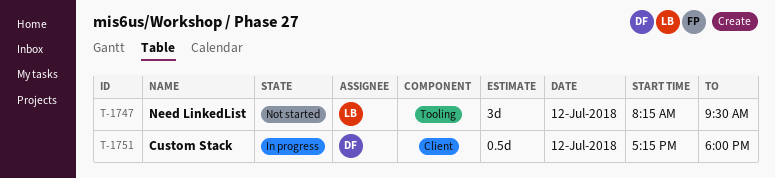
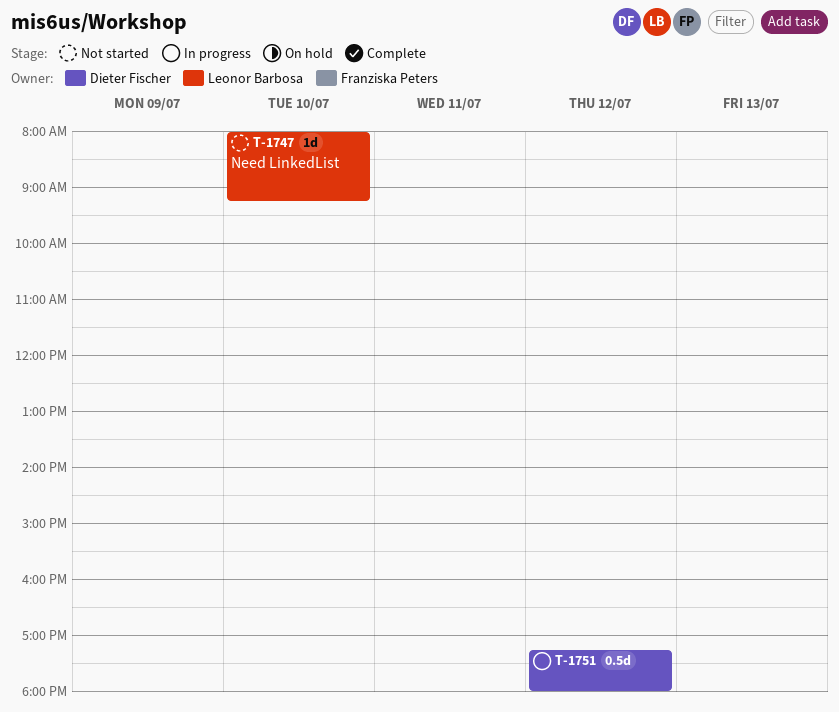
T-1747, estimate: 3d -> 1d
T-1747, day: Jul 12 -> Jul 10
T-1747, begins: 08:15 -> 08:00
T-1747, ends: 09:30 -> 09:15

